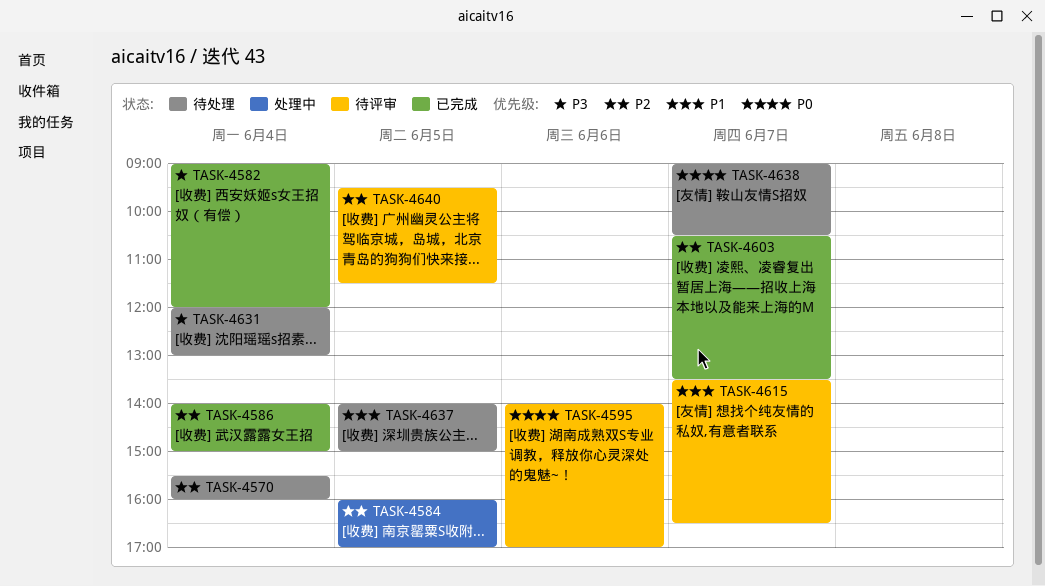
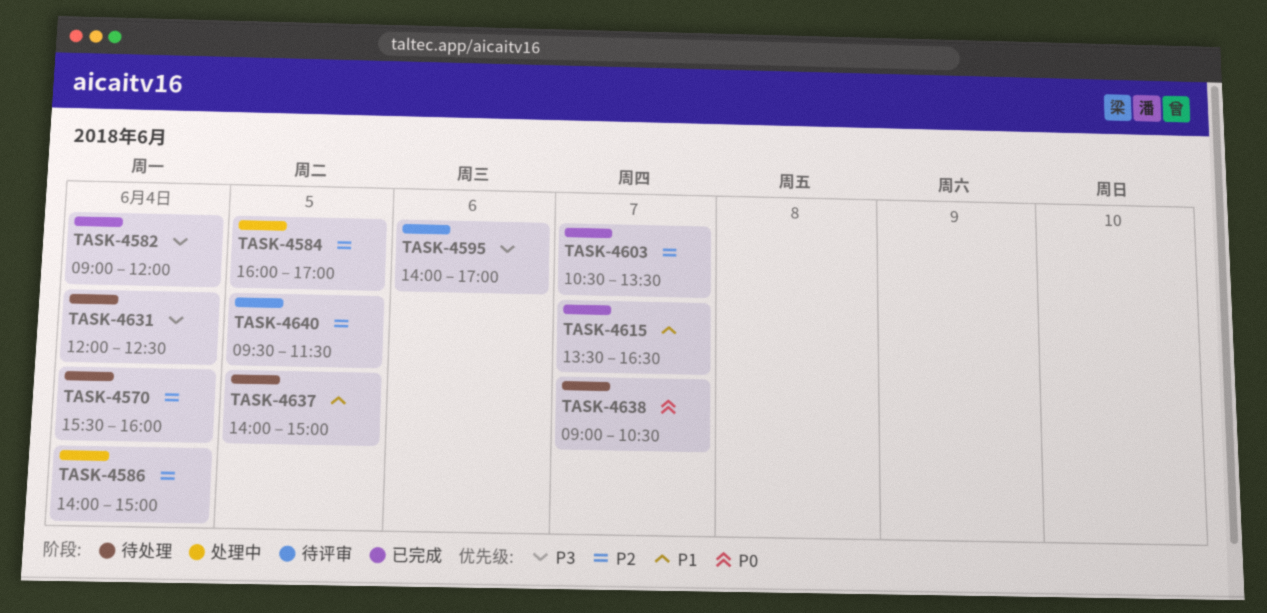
TASK-4586, status: 已完成 -> 处理中
TASK-4595, priority: P0 -> P3
TASK-4615, status: 待评审 -> 已完成
TASK-4631, ends: 13:00 -> 12:30

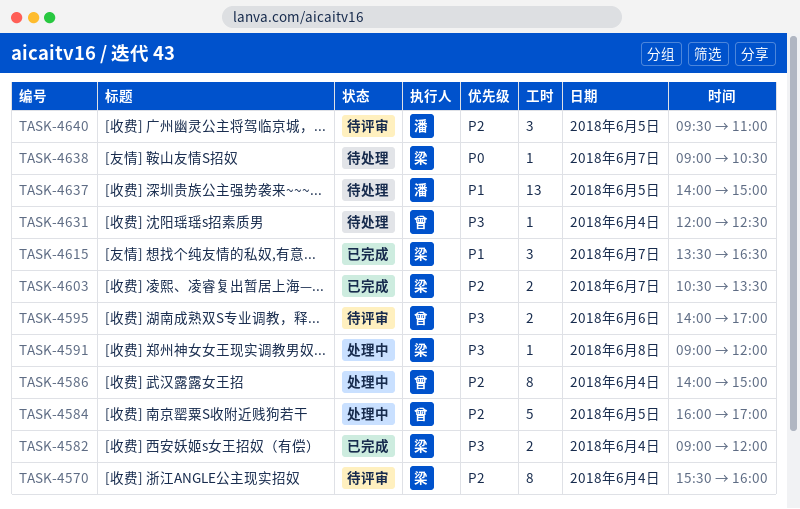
TASK-4570, status: 待处理 -> 待评审
TASK-4591: none -> present
TASK-4640, ends: 11:30 -> 11:00

